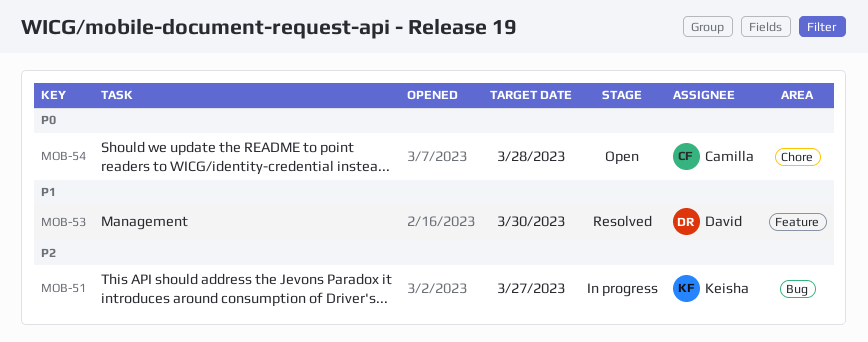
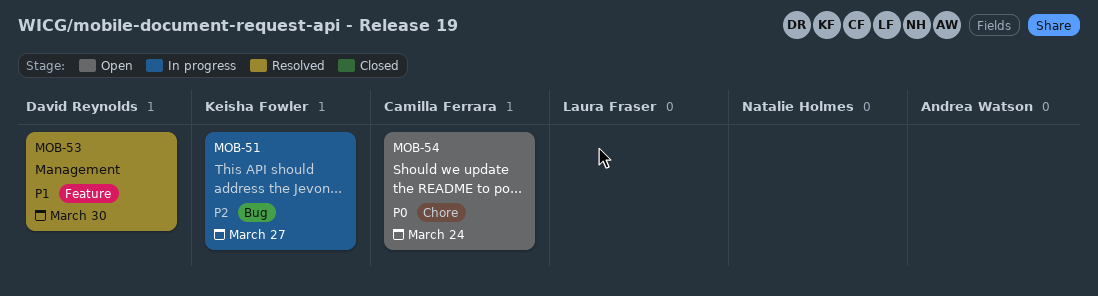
MOB-54, due: Mar 28 -> Mar 24

